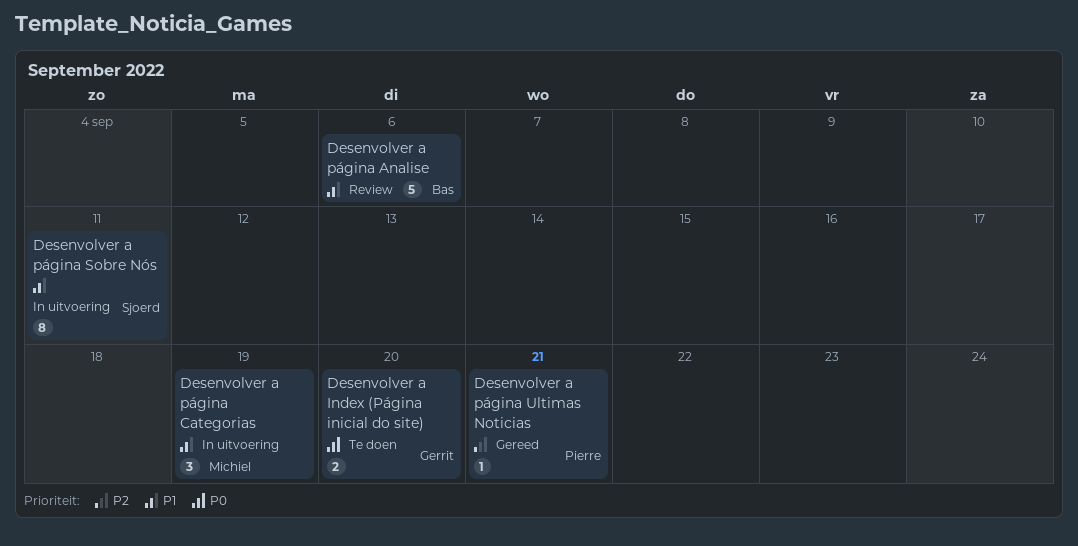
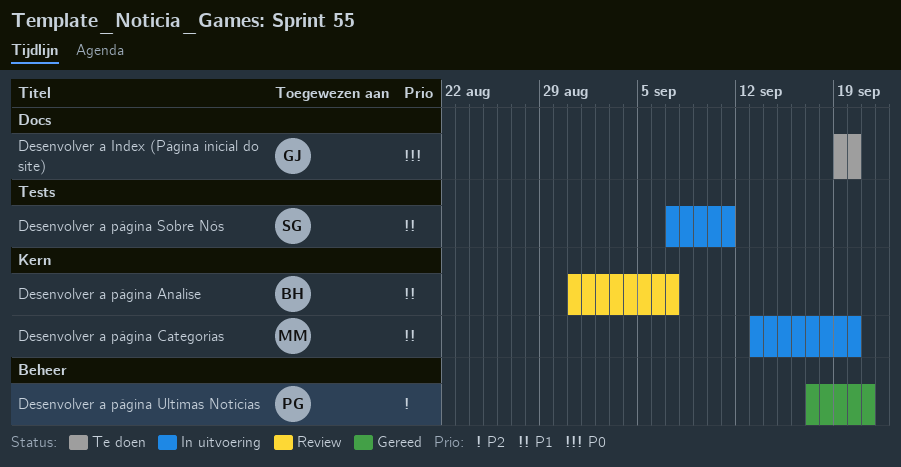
Desenvolver a página Analise, due: Sep 6 -> Sep 7
Desenvolver a página Categorias, due: Sep 19 -> Sep 20

